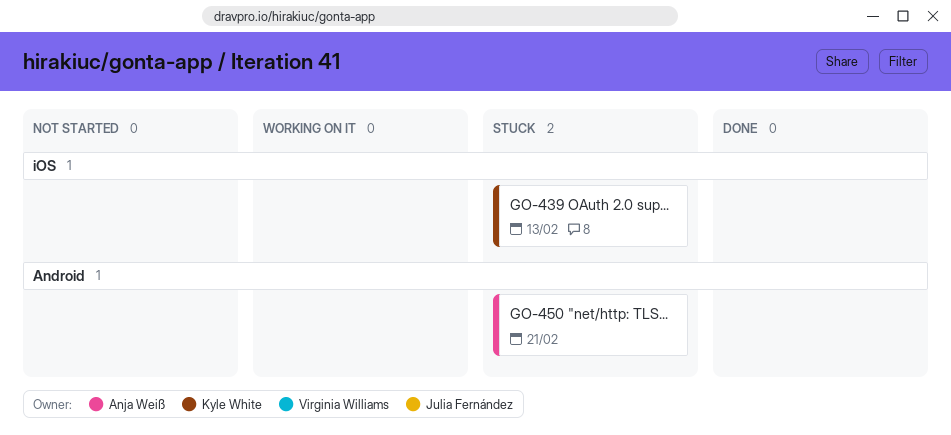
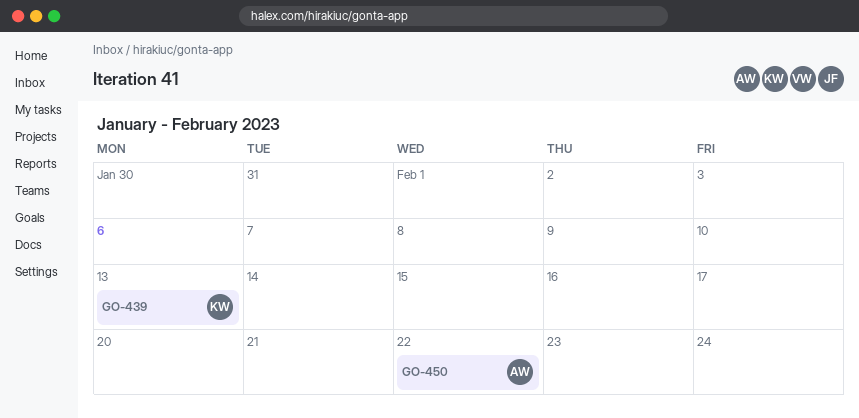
GO-450, due: Feb 21 -> Feb 22

